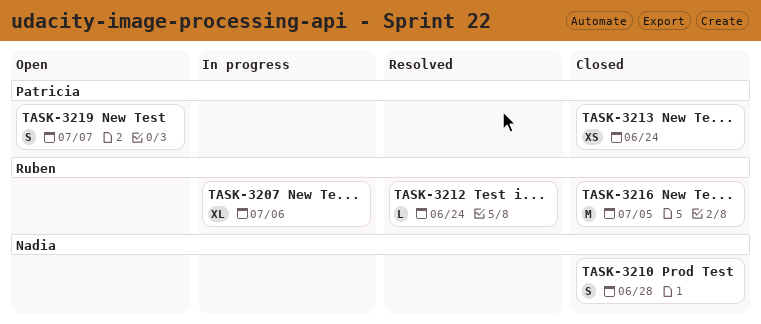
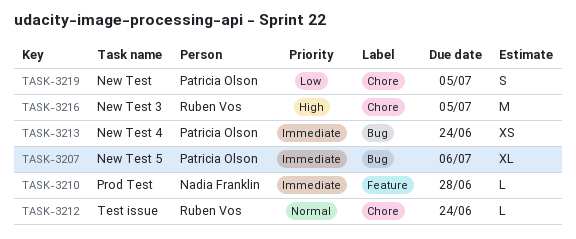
TASK-3207, owner: Ruben Vos -> Patricia Olson
TASK-3210, estimate: S -> L
TASK-3219, due: Jul 7 -> Jul 5

